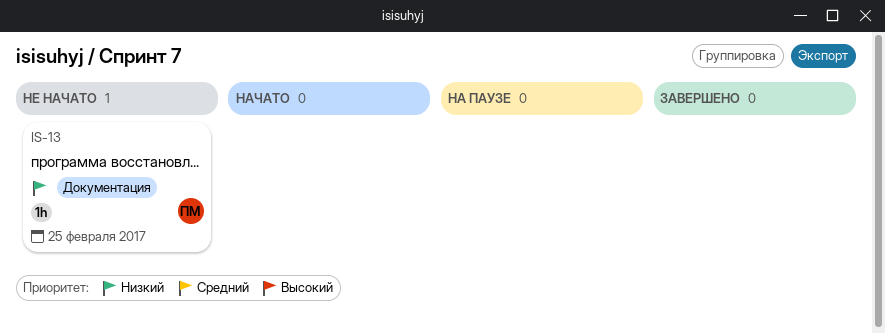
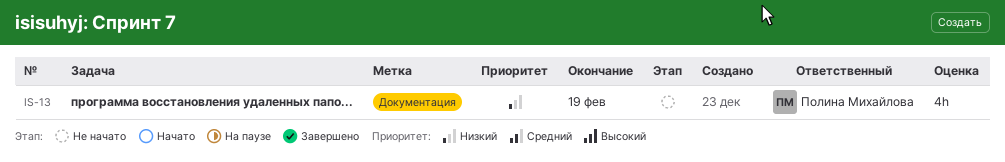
IS-13, estimate: 1h -> 4h
IS-13, due: Feb 25 -> Feb 19

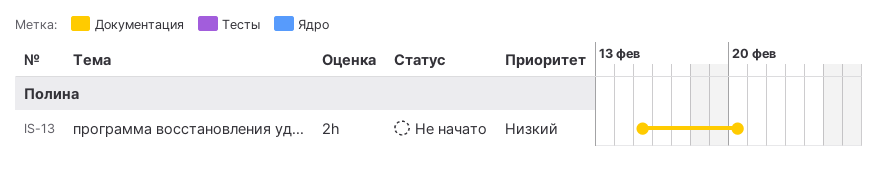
IS-13, estimate: 4h -> 2h
IS-13, due: Feb 19 -> Feb 20

